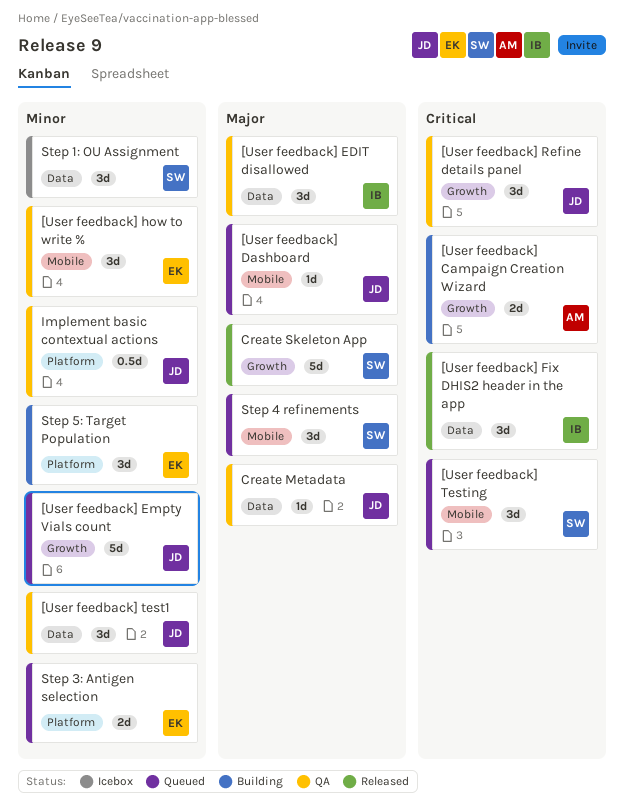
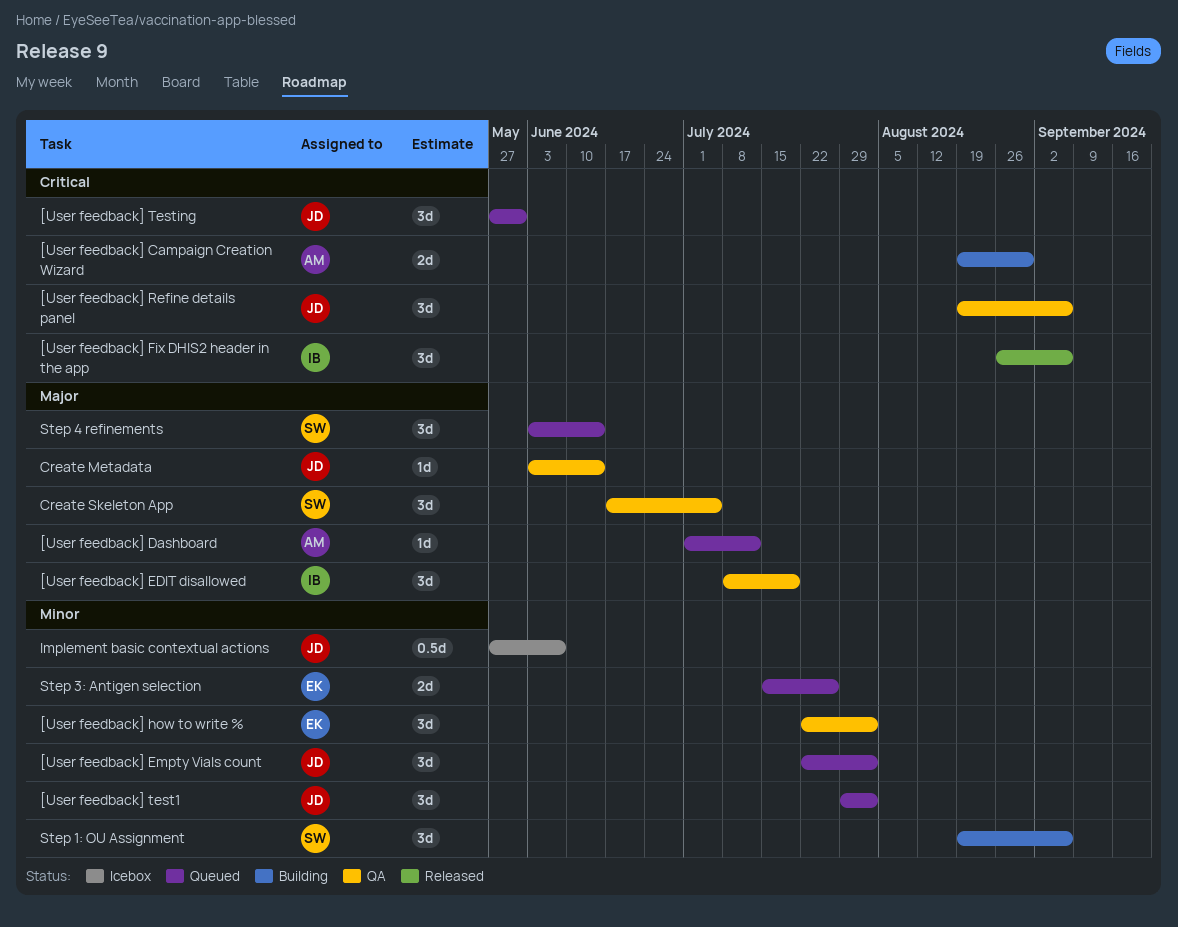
[User feedback] Dashboard, owner: JD -> AM
[User feedback] Empty Vials count, estimate: 5d -> 3d
[User feedback] test1, status: QA -> Queued
[User feedback] Testing, owner: SW -> JD
Create Skeleton App, status: Released -> QA
Create Skeleton App, estimate: 5d -> 3d
Implement basic contextual actions, status: QA -> Icebox
Step 1: OU Assignment, status: Icebox -> Building
Step 5: Target Population: present -> none

